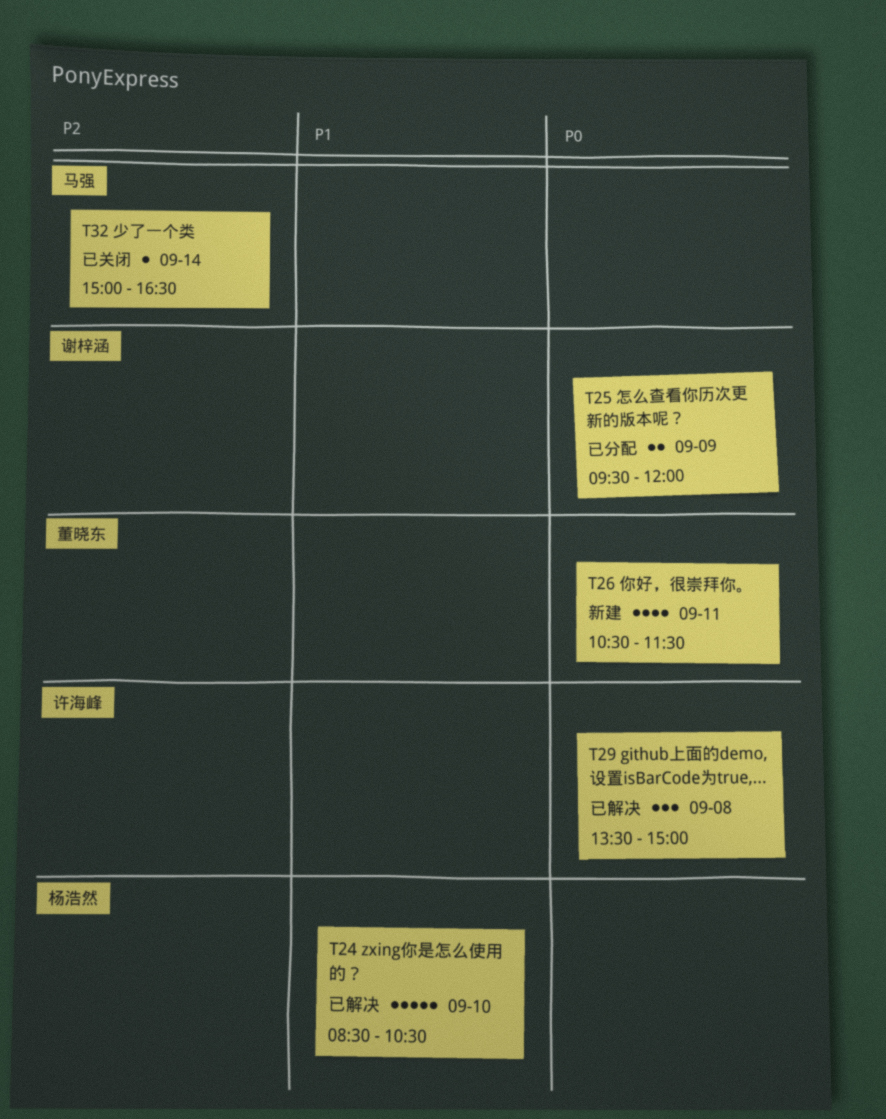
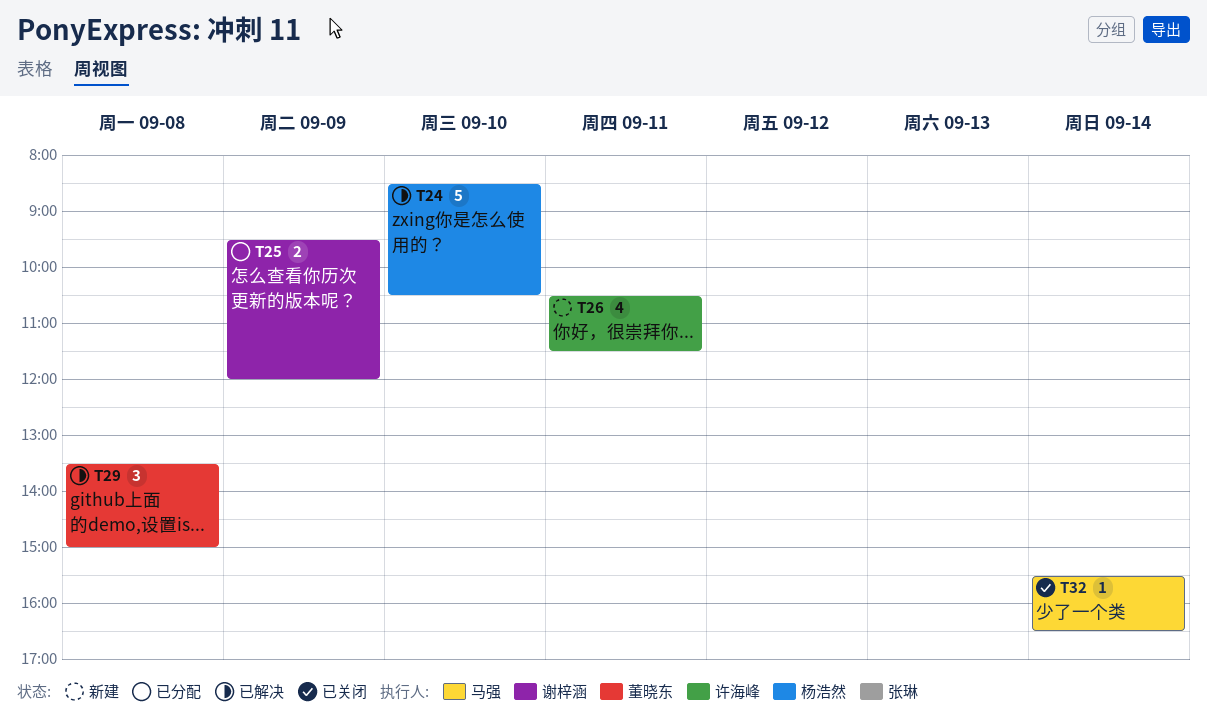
T26, owner: 董晓东 -> 许海峰
T29, owner: 许海峰 -> 董晓东
T32, begins: 15:00 -> 15:30

